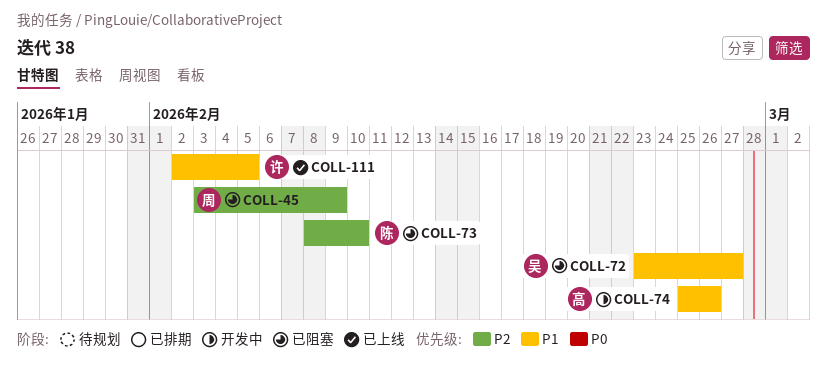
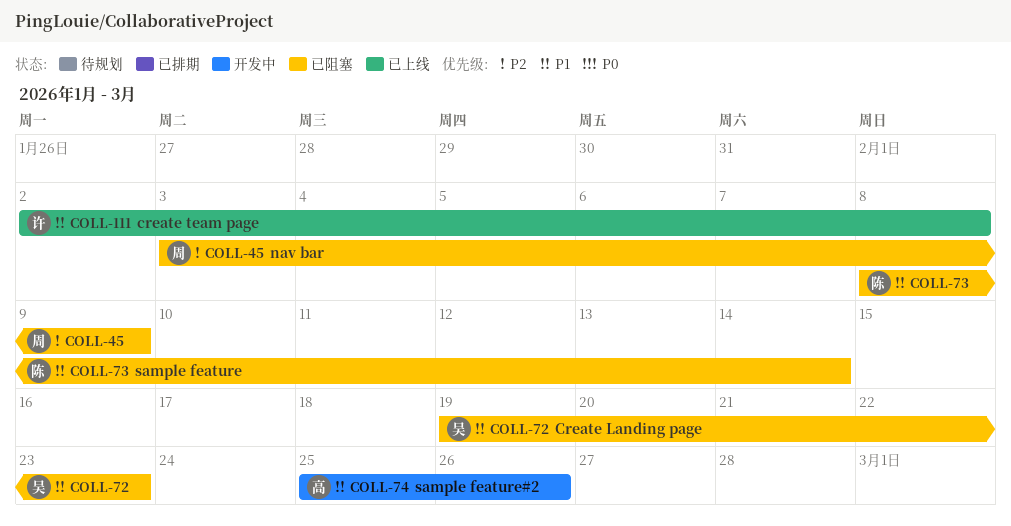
COLL-72, start: Feb 23 -> Feb 19
COLL-72, due: Feb 27 -> Feb 23
COLL-73, priority: P2 -> P1
COLL-73, due: Feb 10 -> Feb 14
COLL-111, due: Feb 5 -> Feb 8

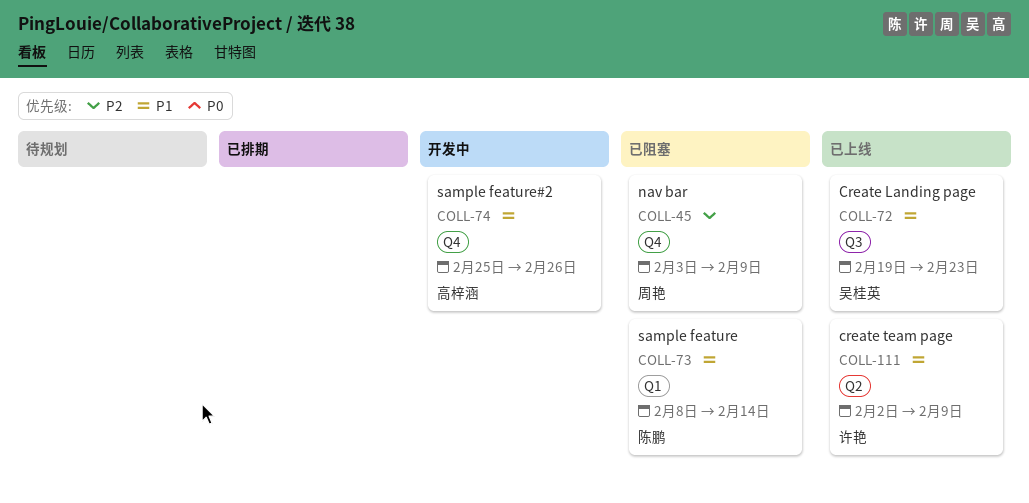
COLL-72, status: 已阻塞 -> 已上线
COLL-111, due: Feb 8 -> Feb 9

